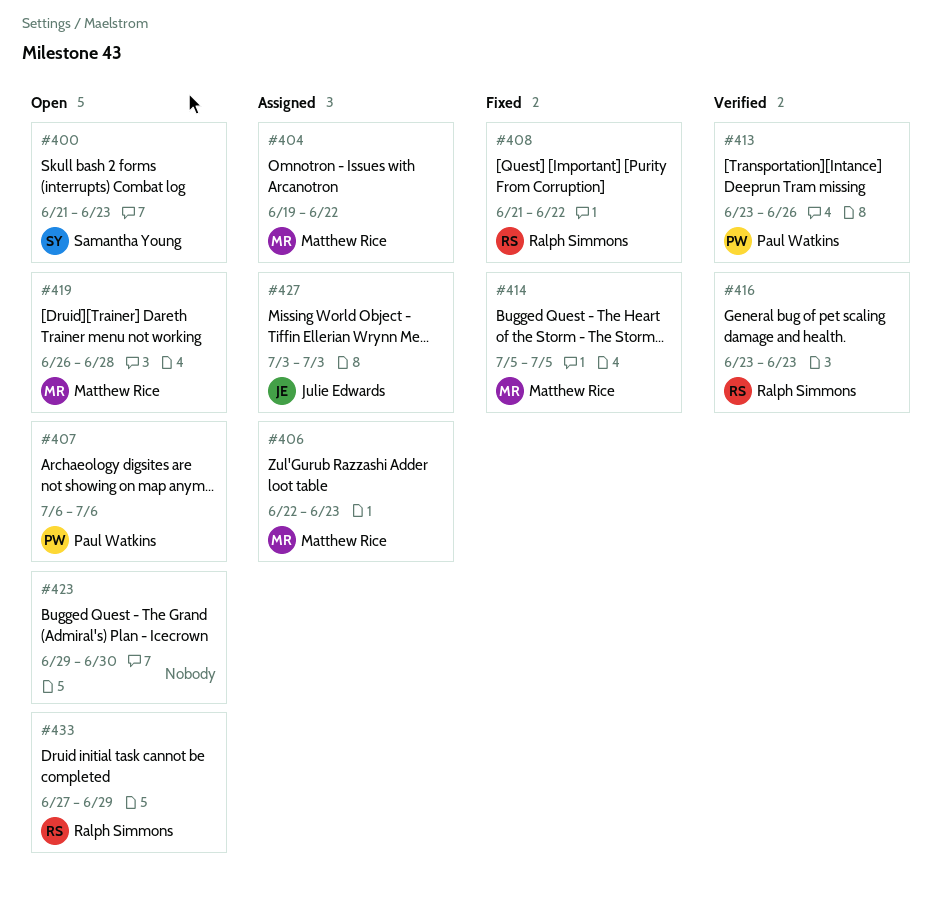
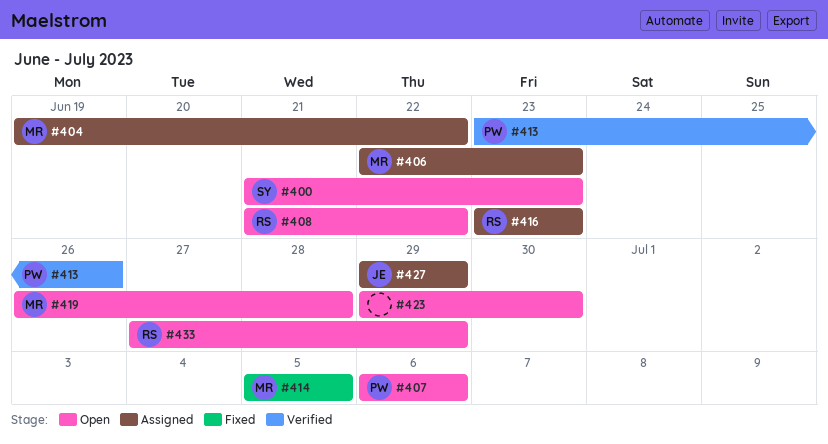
#408, status: Fixed -> Open
#416, status: Verified -> Assigned
#427, start: Jul 3 -> Jun 29
#427, due: Jul 3 -> Jun 29

